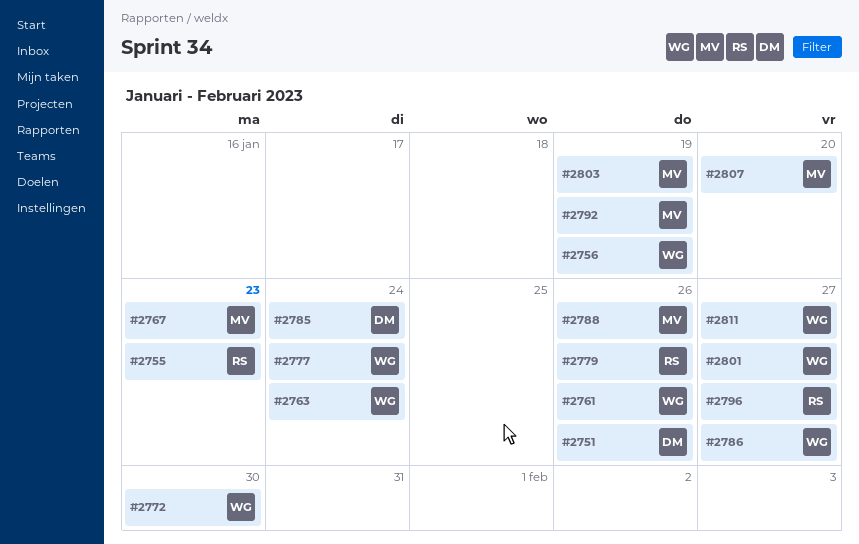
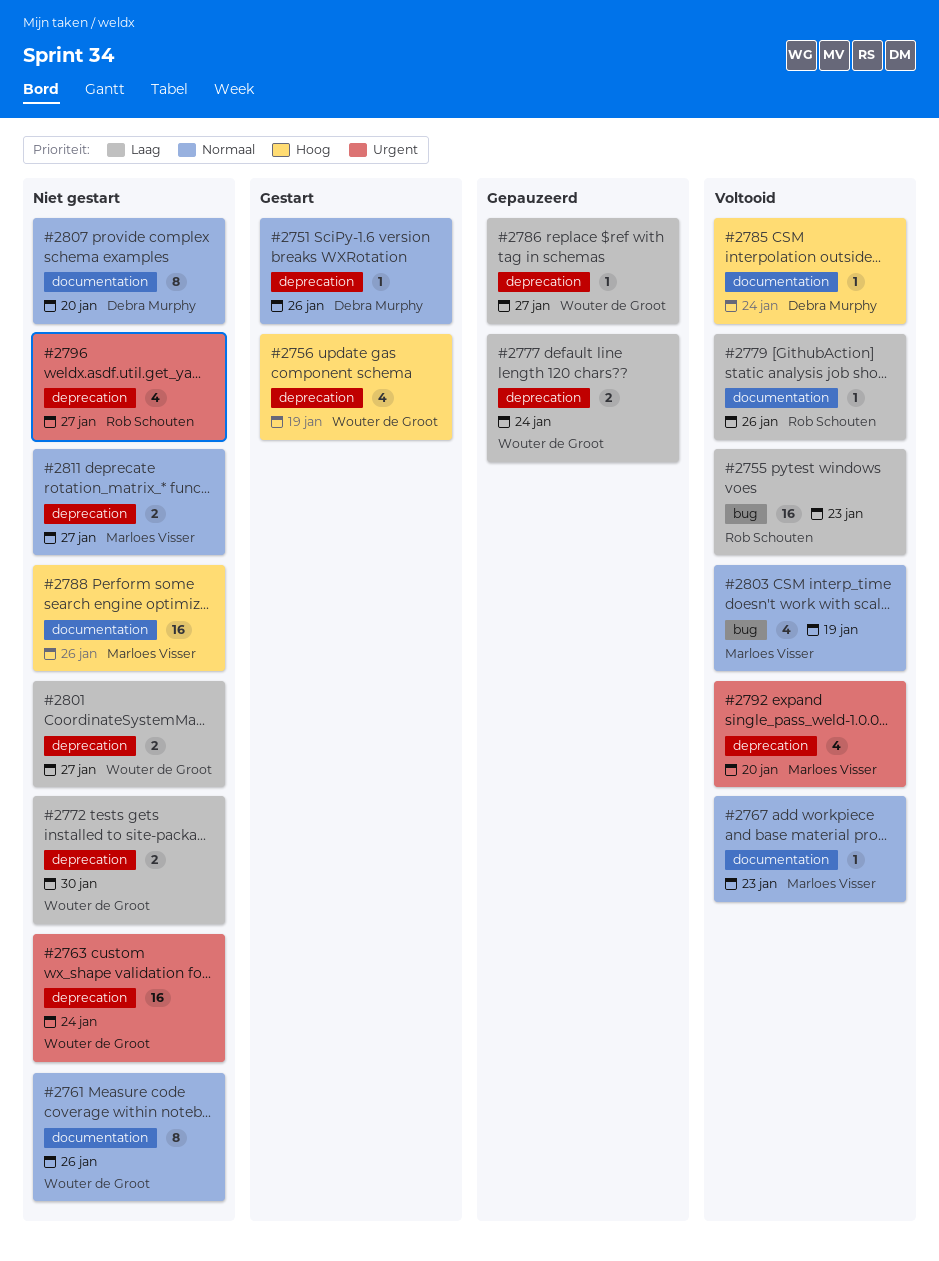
#2792, due: Jan 19 -> Jan 20
#2807, owner: Marloes Visser -> Debra Murphy
#2811, owner: Wouter de Groot -> Marloes Visser

